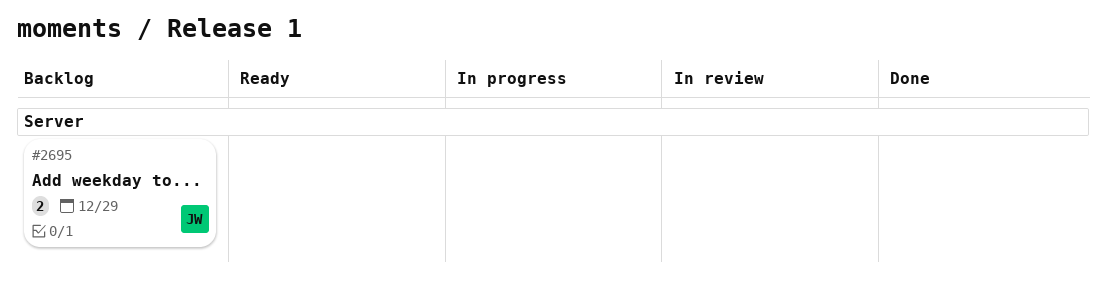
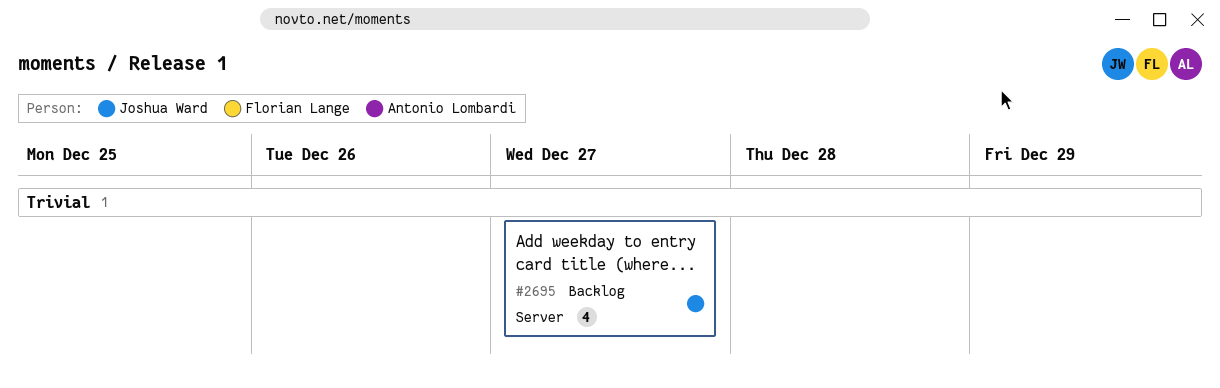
#2695, estimate: 2 -> 4
#2695, due: Dec 29 -> Dec 27

